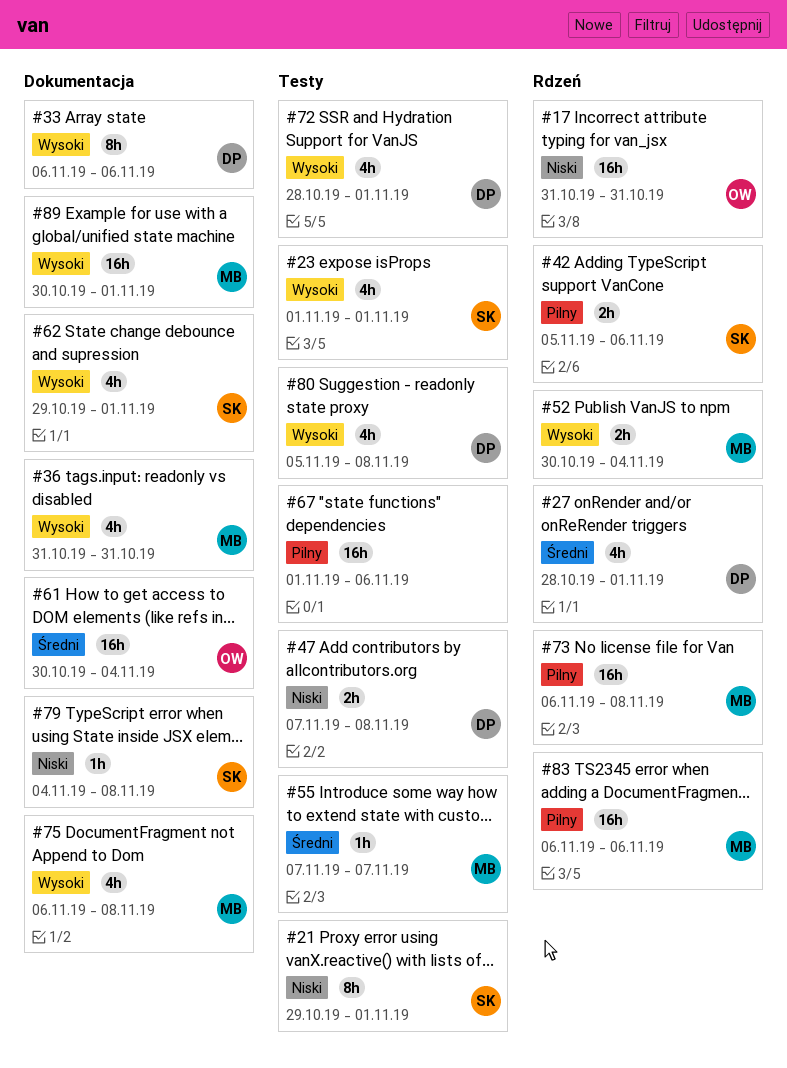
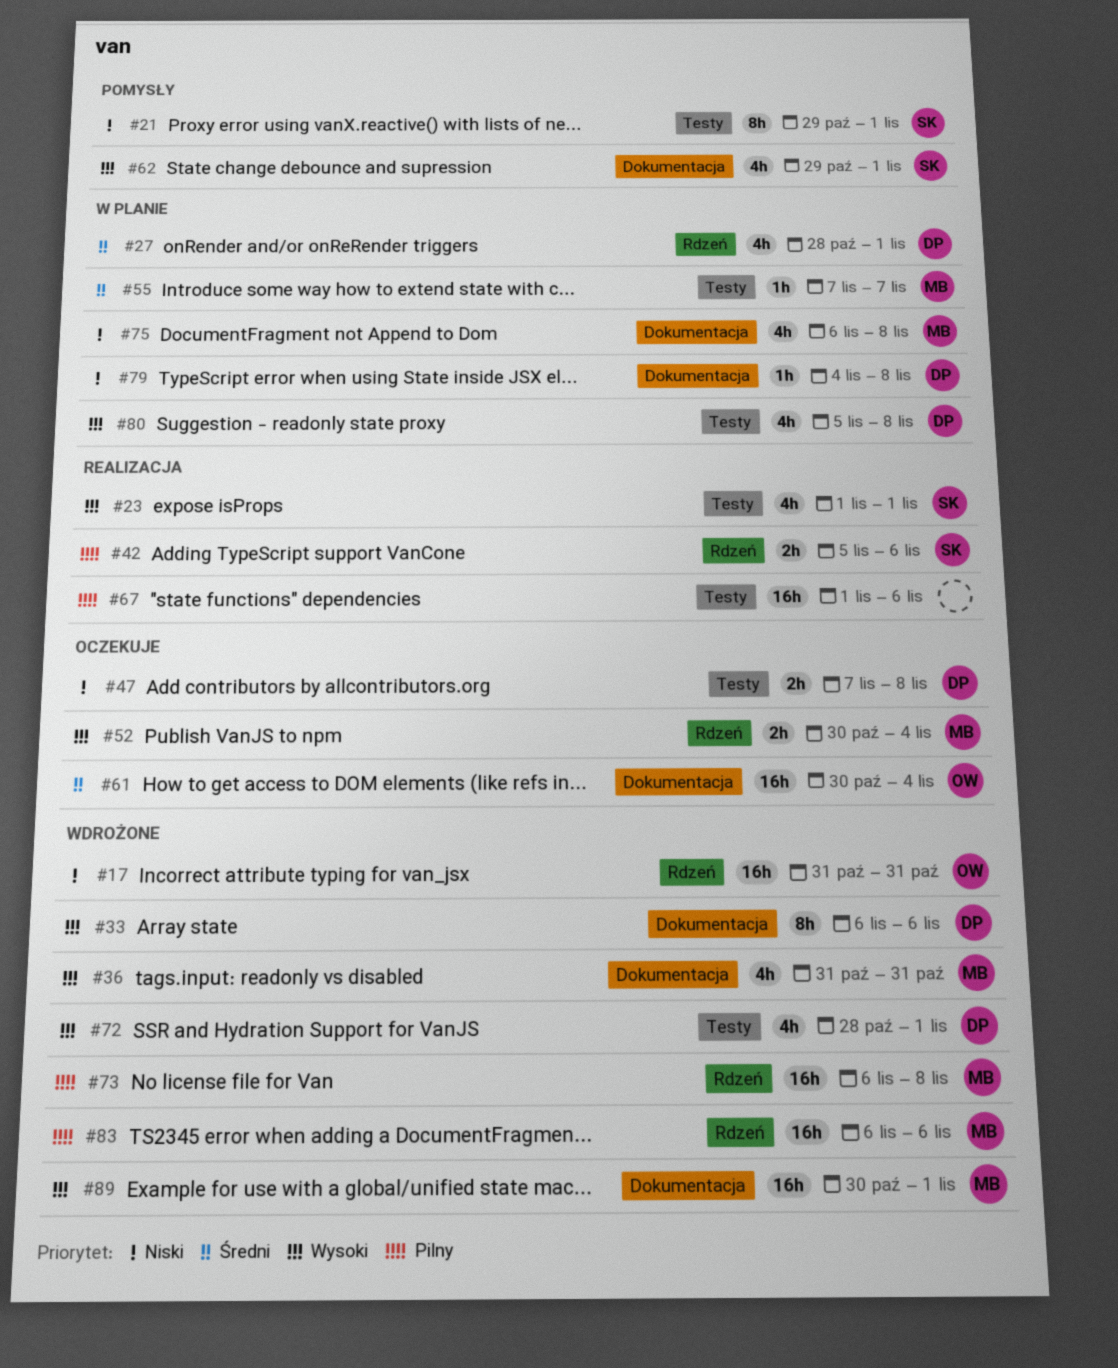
#75, priority: Wysoki -> Niski
#79, owner: SK -> DP

